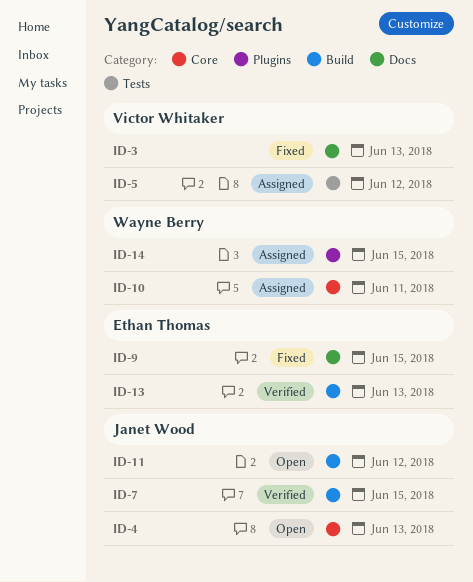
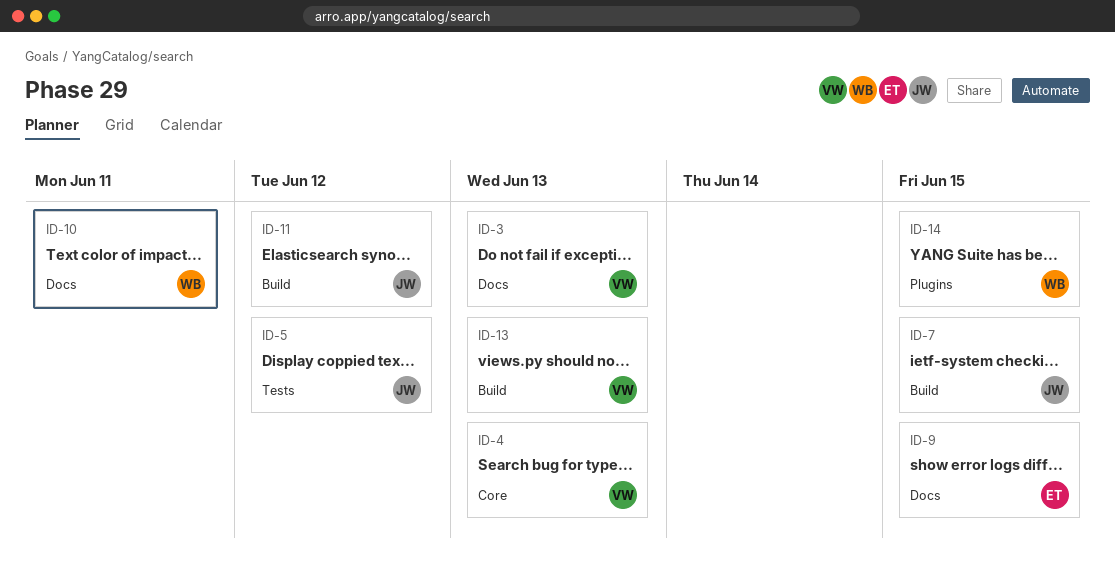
ID-4, owner: Janet Wood -> Victor Whitaker
ID-5, owner: Victor Whitaker -> Janet Wood
ID-10, label: Core -> Docs
ID-13, owner: Ethan Thomas -> Victor Whitaker

